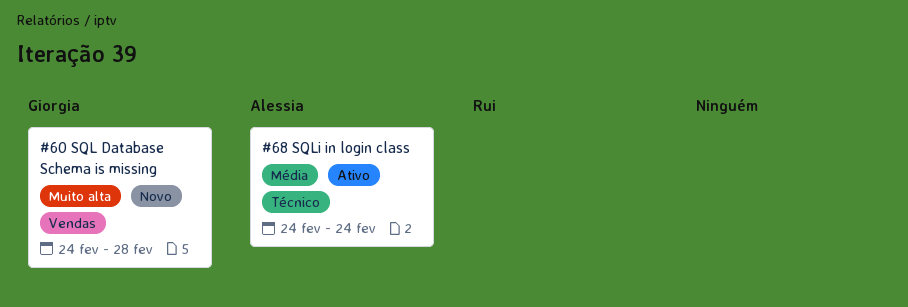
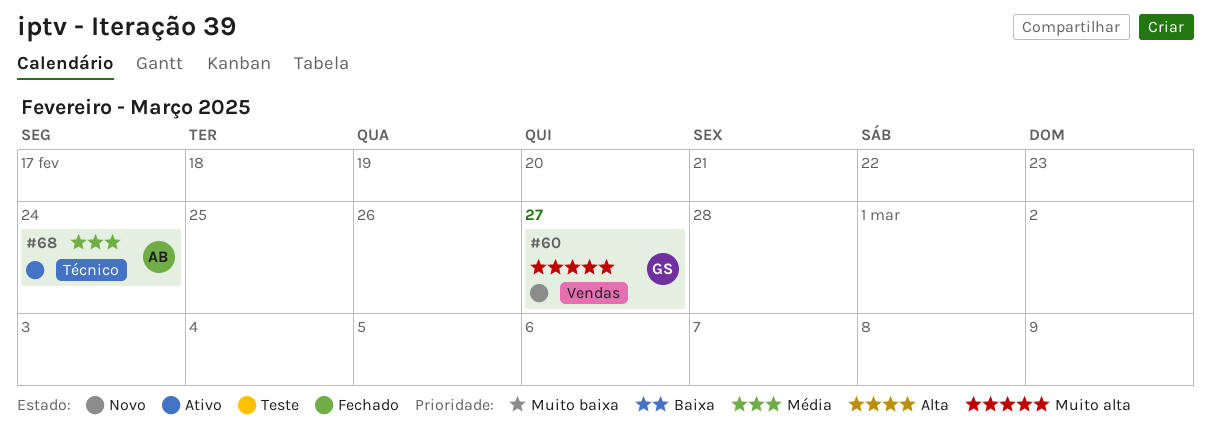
#60, due: Feb 28 -> Feb 27

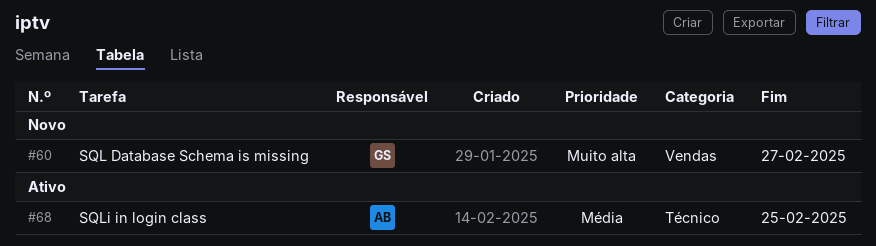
#68, due: Feb 24 -> Feb 25

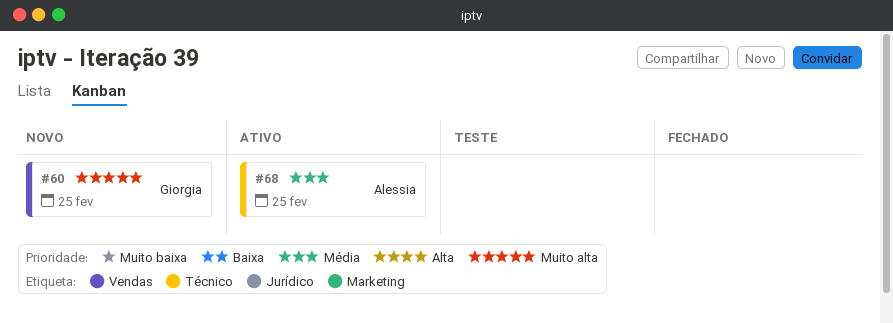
#60, due: Feb 27 -> Feb 25

